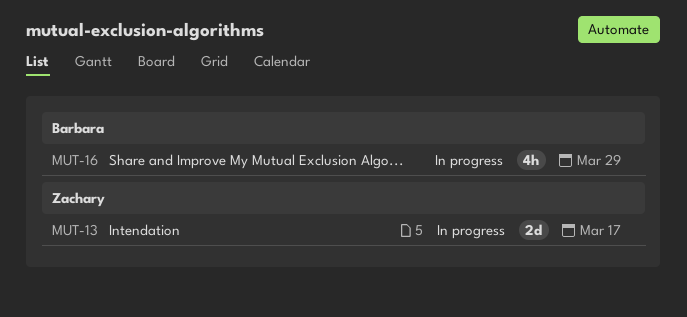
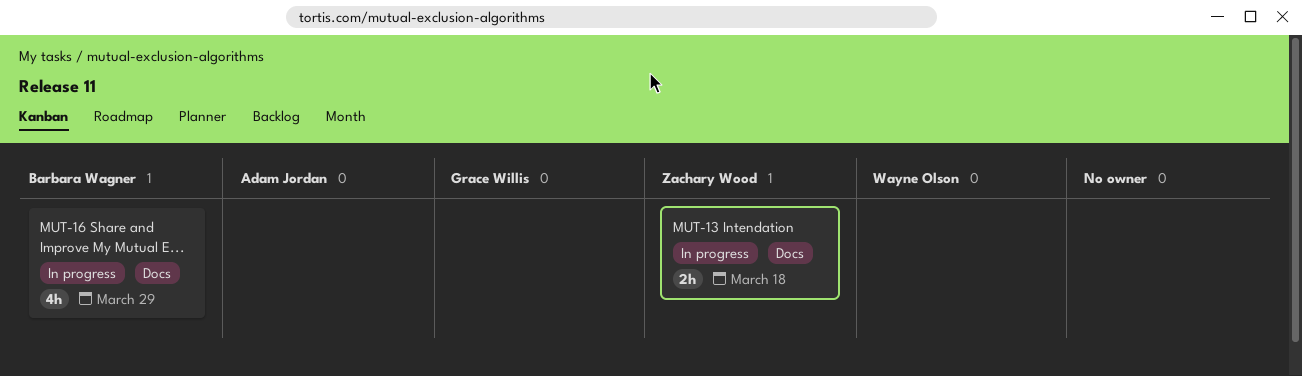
MUT-13, estimate: 2d -> 2h
MUT-13, due: Mar 17 -> Mar 18

